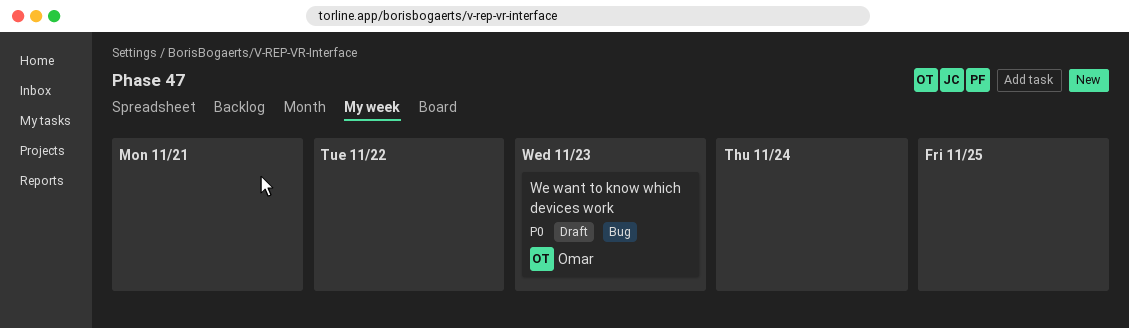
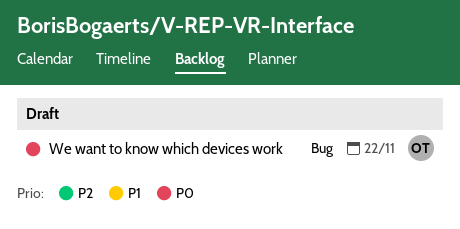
We want to know which devices work, due: Nov 23 -> Nov 22

